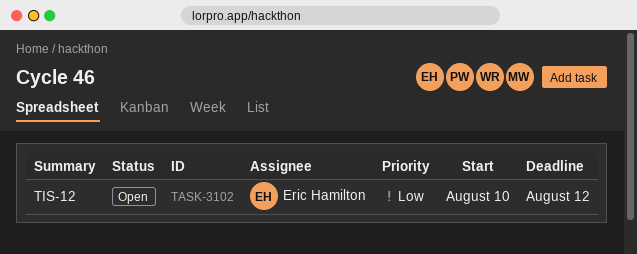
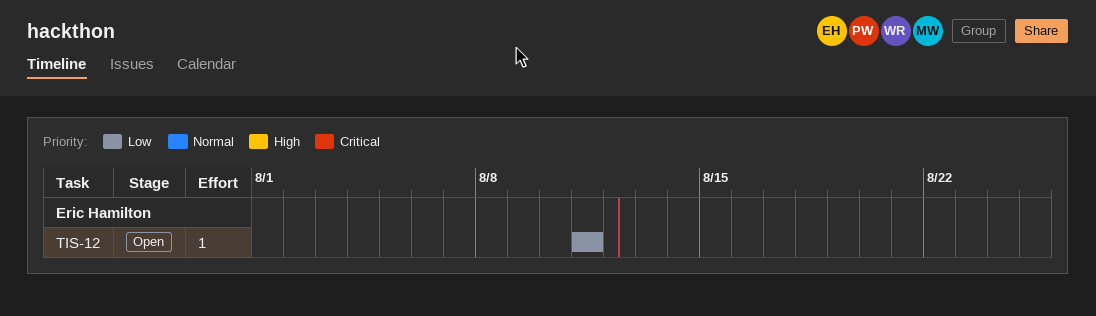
TIS-12, start: Aug 10 -> Aug 11
TIS-12, due: Aug 12 -> Aug 11

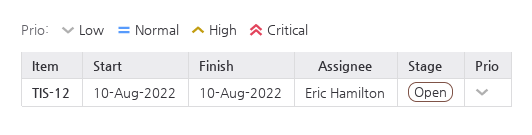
TIS-12, start: Aug 11 -> Aug 10
TIS-12, due: Aug 11 -> Aug 10

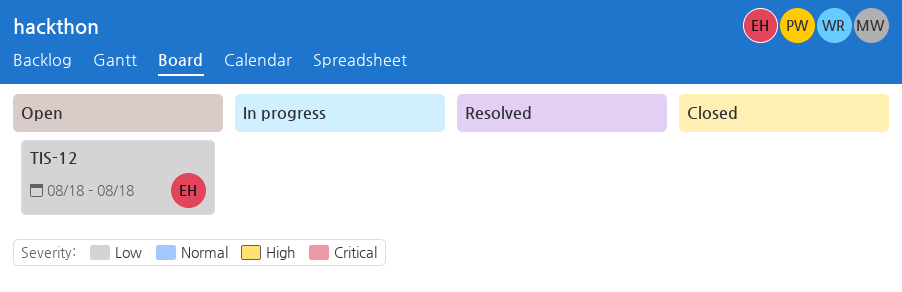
TIS-12, start: Aug 10 -> Aug 18
TIS-12, due: Aug 10 -> Aug 18

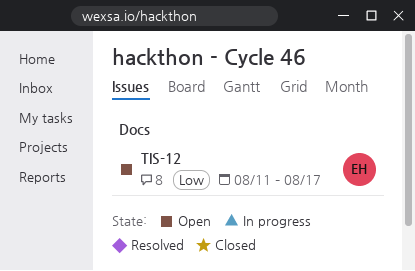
TIS-12, start: Aug 18 -> Aug 11
TIS-12, due: Aug 18 -> Aug 17

